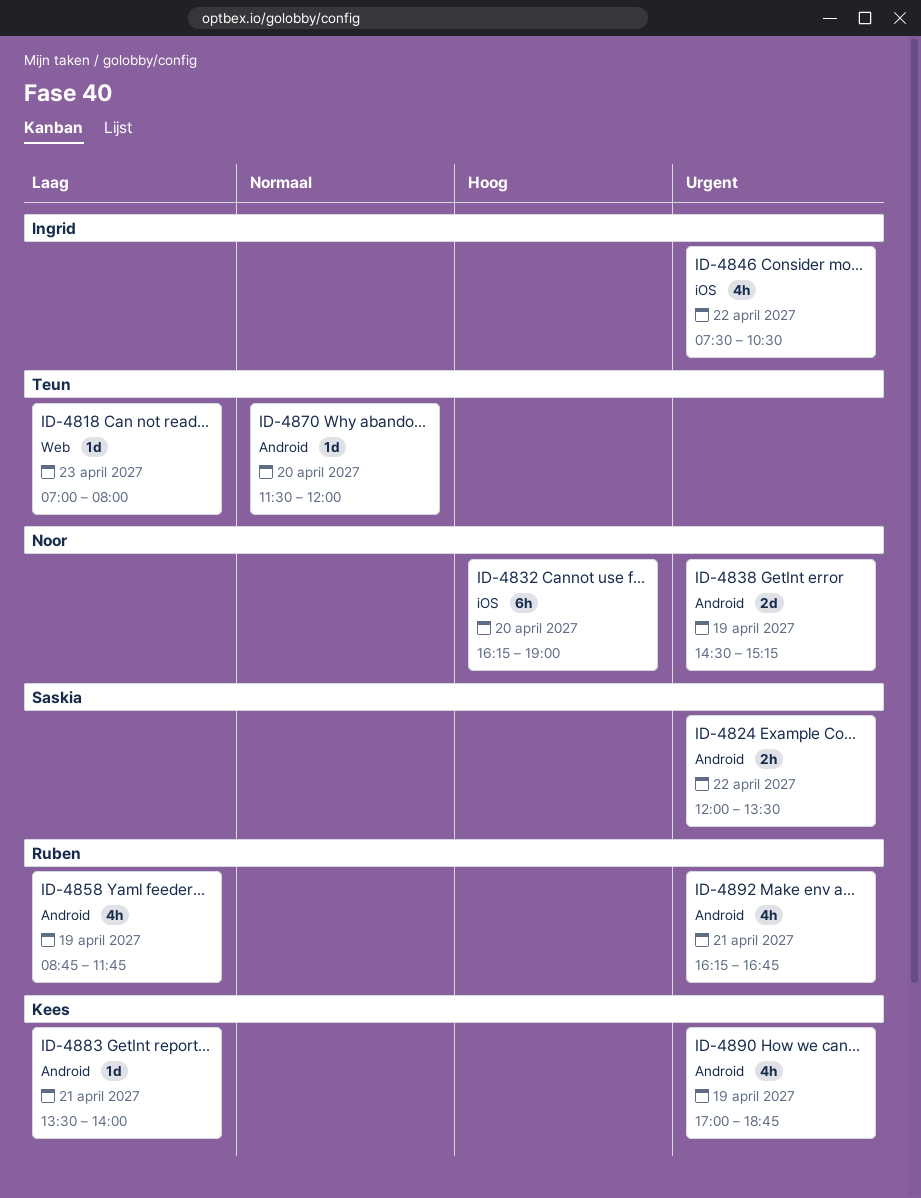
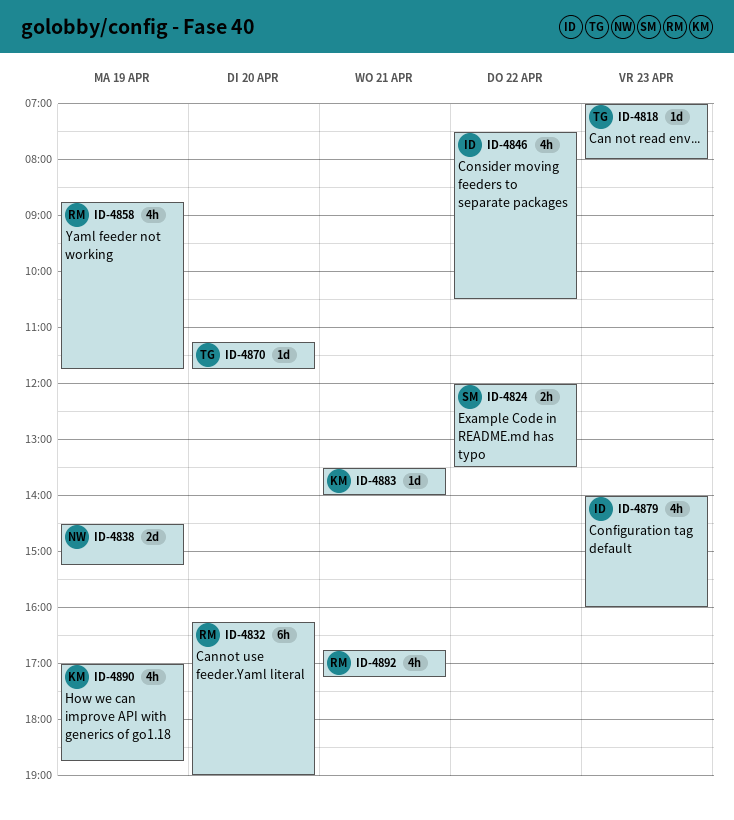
ID-4832, owner: Noor -> Ruben
ID-4870, begins: 11:30 -> 11:15
ID-4870, ends: 12:00 -> 11:45
ID-4879: none -> present
ID-4892, begins: 16:15 -> 16:45
ID-4892, ends: 16:45 -> 17:15

